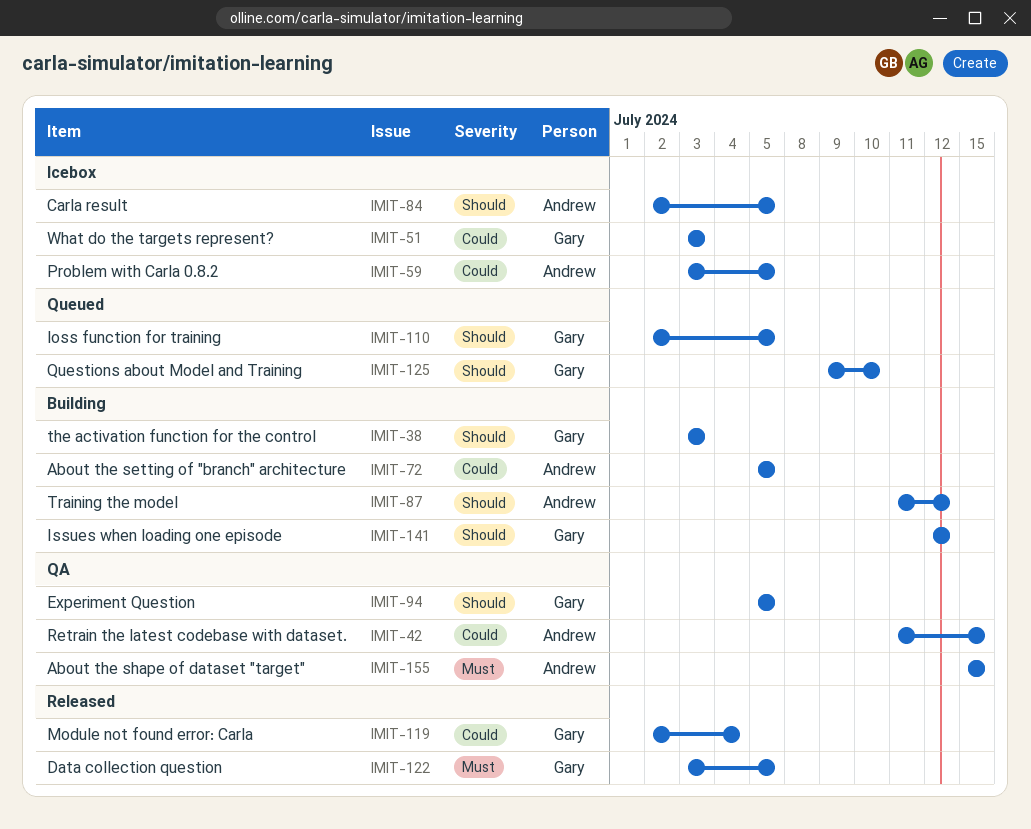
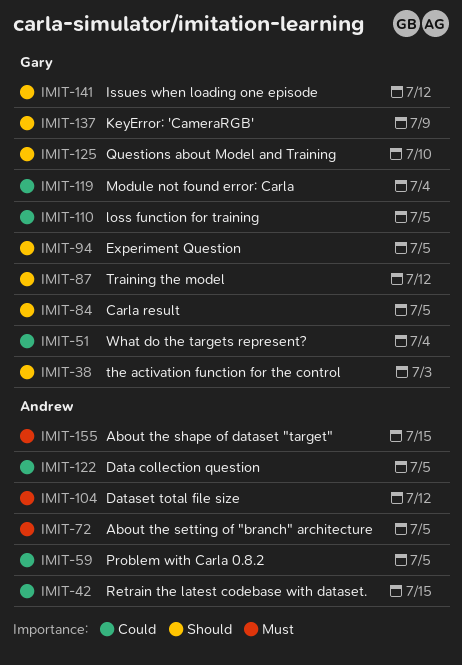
IMIT-51, due: Jul 3 -> Jul 4
IMIT-72, priority: Could -> Must
IMIT-84, owner: Andrew -> Gary
IMIT-87, owner: Andrew -> Gary
IMIT-104: none -> present
IMIT-110, priority: Should -> Could
IMIT-122, owner: Gary -> Andrew
IMIT-122, priority: Must -> Could
IMIT-137: none -> present

